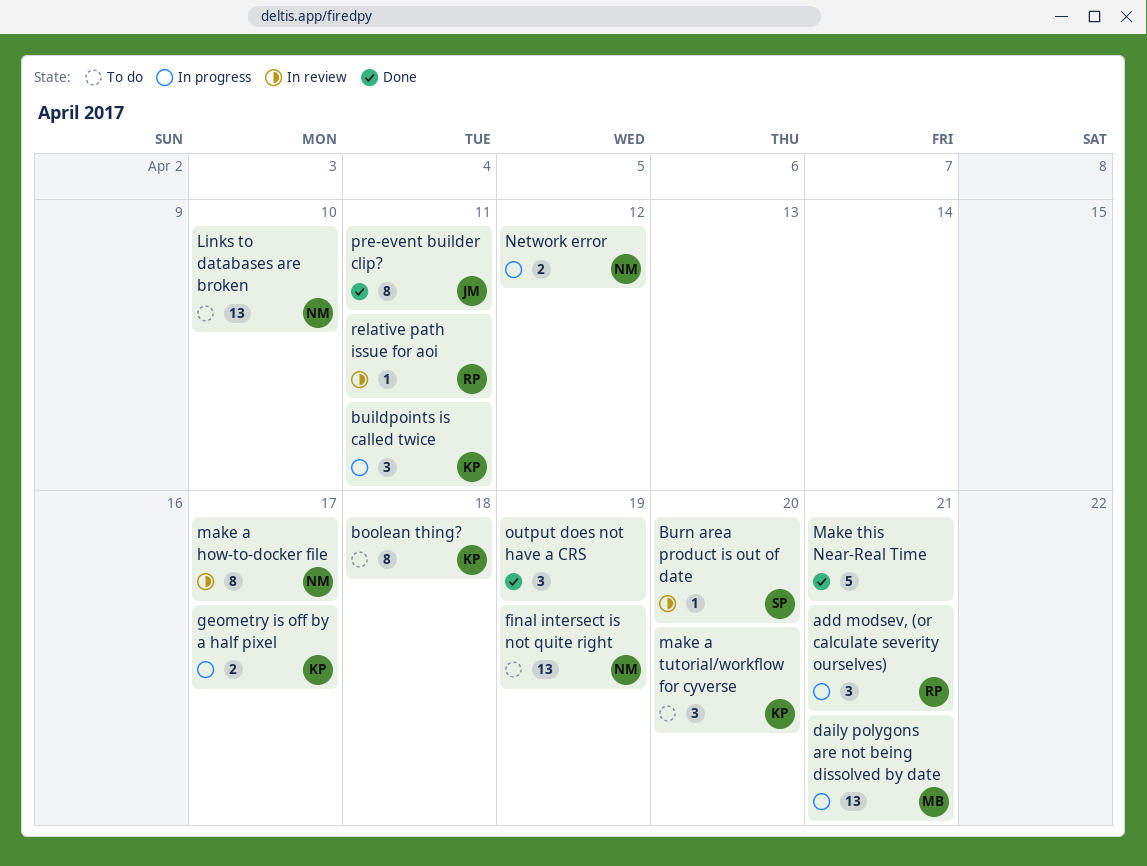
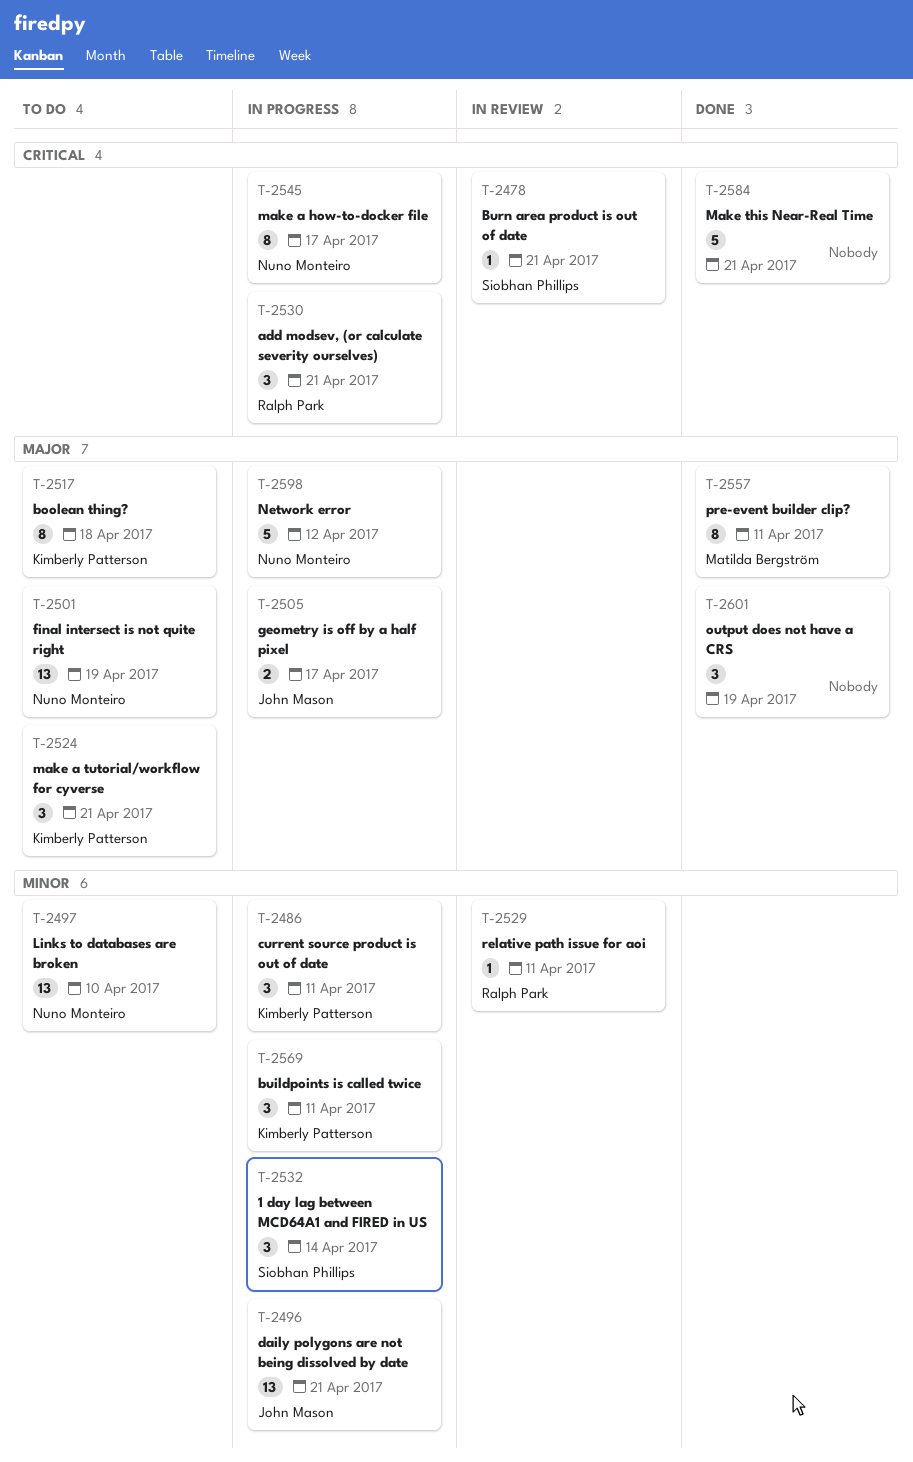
1 day lag between MCD64A1 and FIRED in US: none -> present
Burn area product is out of date, due: Apr 20 -> Apr 21
current source product is out of date: none -> present
daily polygons are not being dissolved by date, owner: Matilda Bergström -> John Mason
geometry is off by a half pixel, owner: Kimberly Patterson -> John Mason
make a how-to-docker file, status: In review -> In progress
make a tutorial/workflow for cyverse, due: Apr 20 -> Apr 21
Network error, estimate: 2 -> 5
pre-event builder clip?, owner: John Mason -> Matilda Bergström

